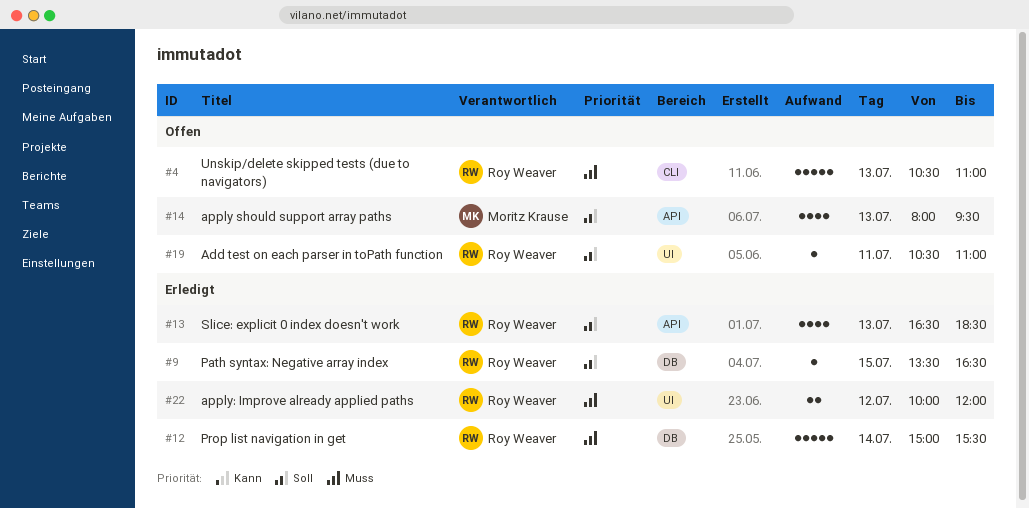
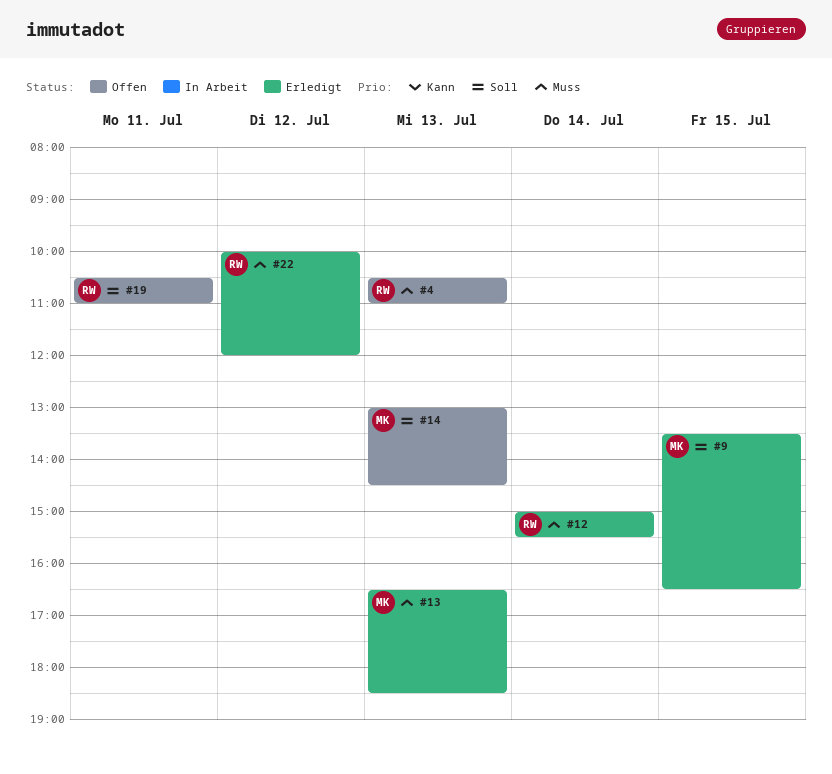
#9, owner: Roy Weaver -> Moritz Krause
#13, owner: Roy Weaver -> Moritz Krause
#13, priority: Soll -> Muss
#14, begins: 08:00 -> 13:00
#14, ends: 09:30 -> 14:30

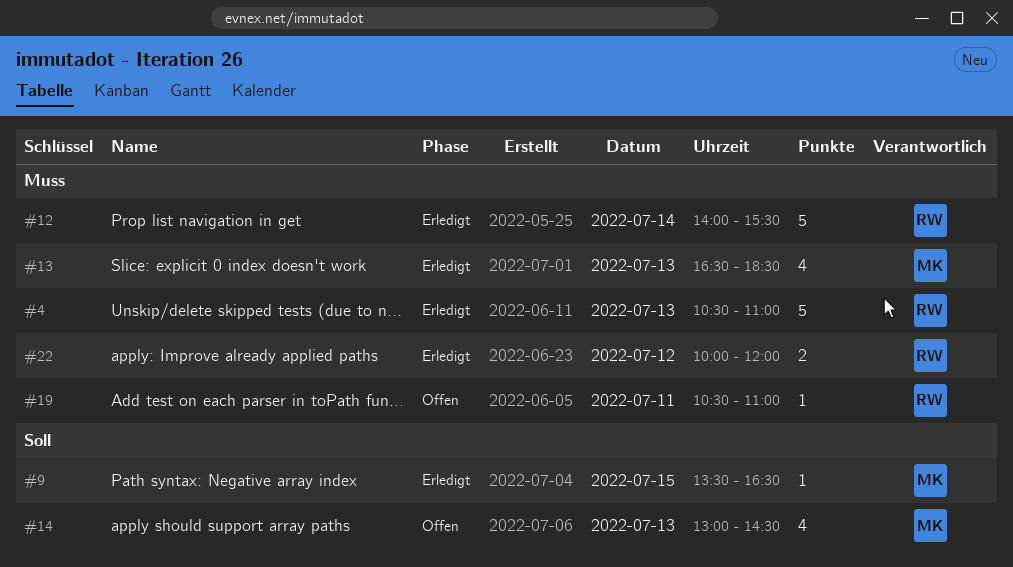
#4, status: Offen -> Erledigt
#12, begins: 15:00 -> 14:00
#19, priority: Soll -> Muss

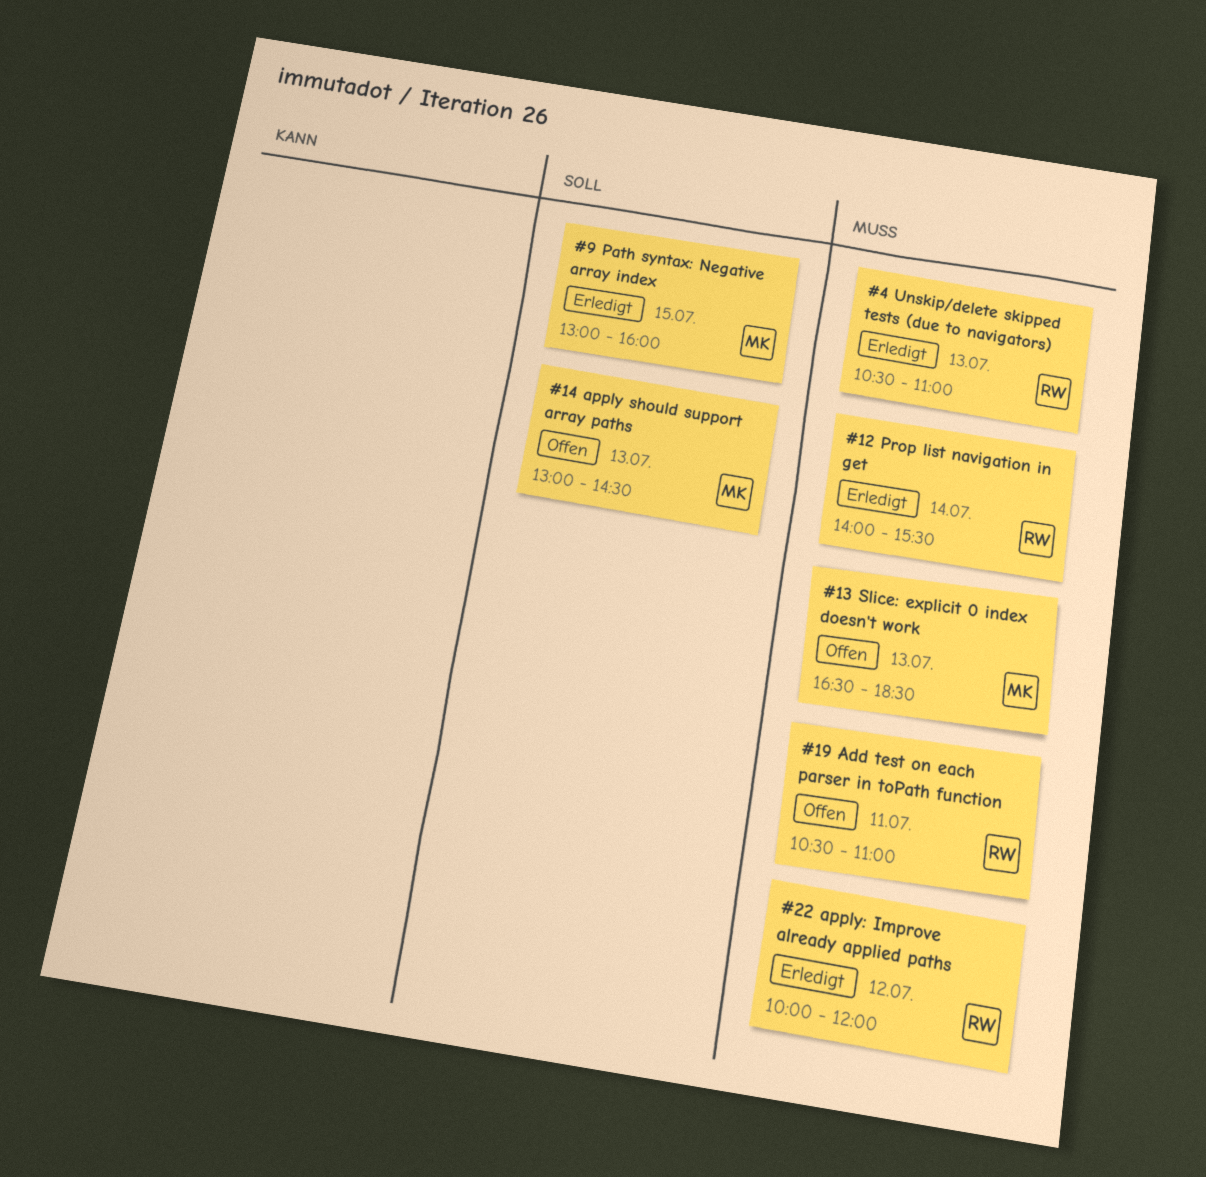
#9, begins: 13:30 -> 13:00
#9, ends: 16:30 -> 16:00
#13, status: Erledigt -> Offen

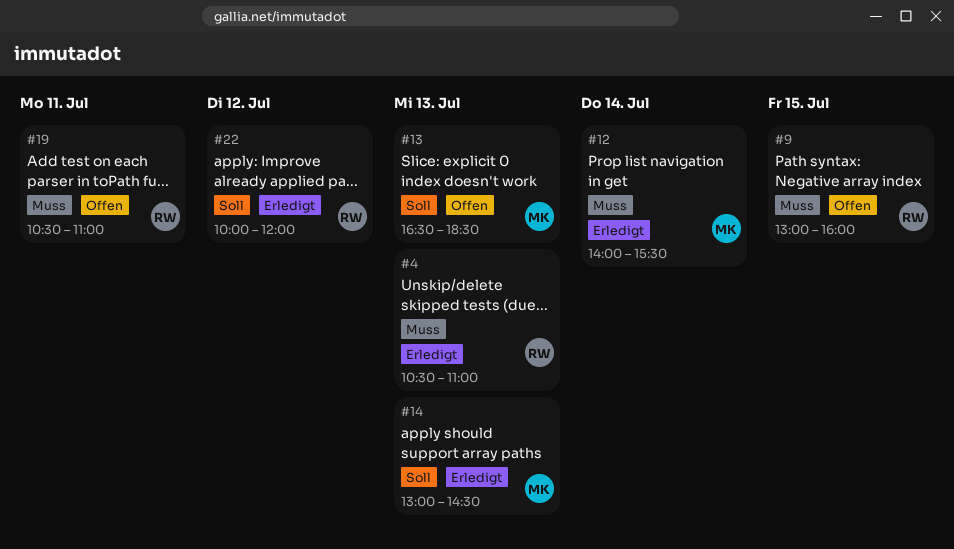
#9, status: Erledigt -> Offen
#9, owner: MK -> RW
#9, priority: Soll -> Muss
#12, owner: RW -> MK
#13, priority: Muss -> Soll
#14, status: Offen -> Erledigt
#22, priority: Muss -> Soll

